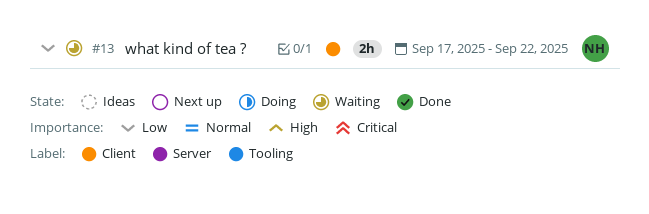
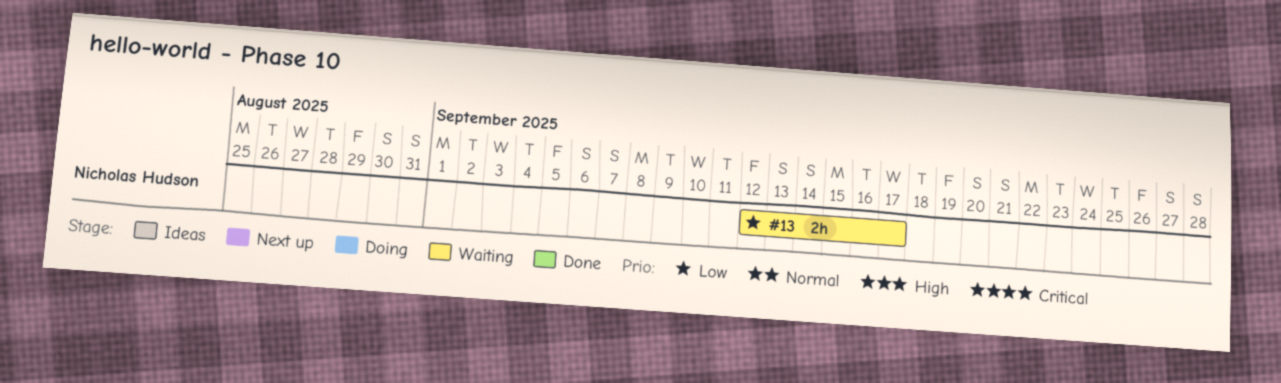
#13, start: Sep 17 -> Sep 12
#13, due: Sep 22 -> Sep 17

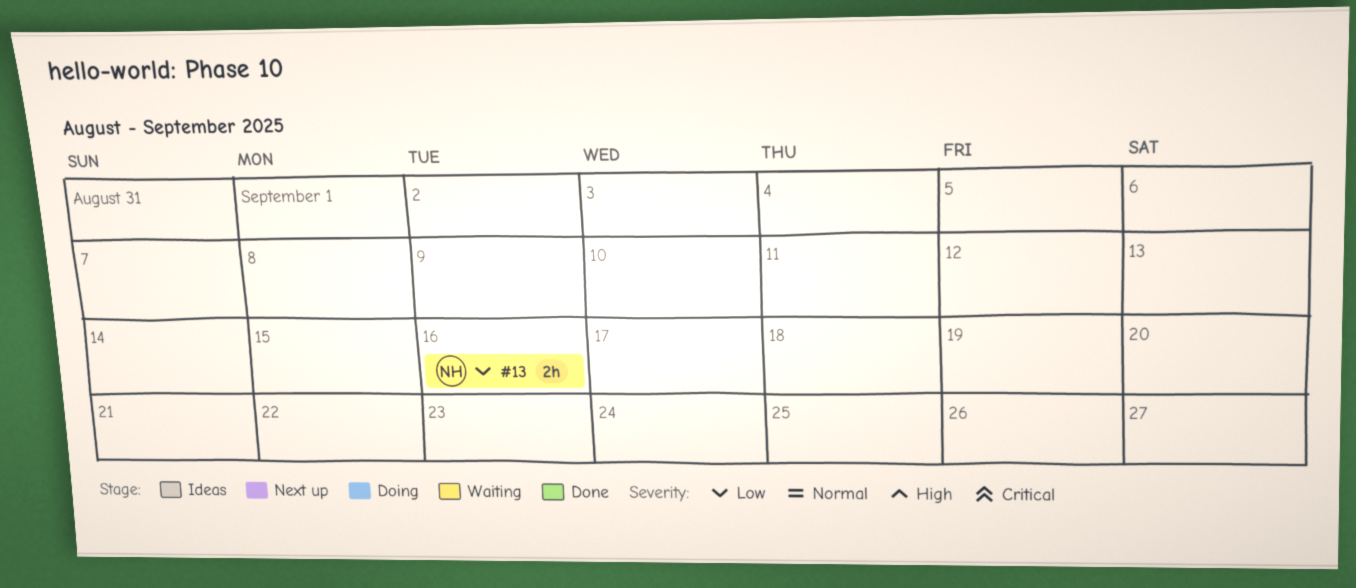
#13, start: Sep 12 -> Sep 16
#13, due: Sep 17 -> Sep 16

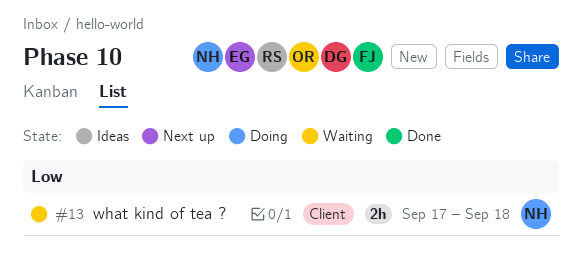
#13, start: Sep 16 -> Sep 17
#13, due: Sep 16 -> Sep 18

